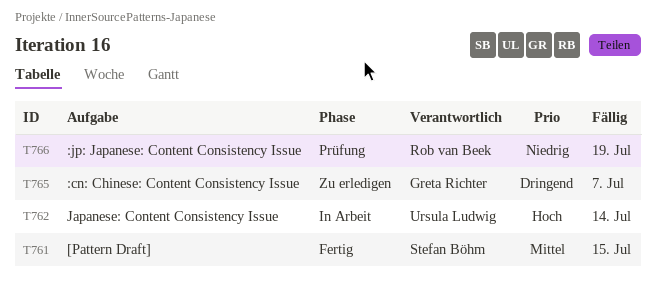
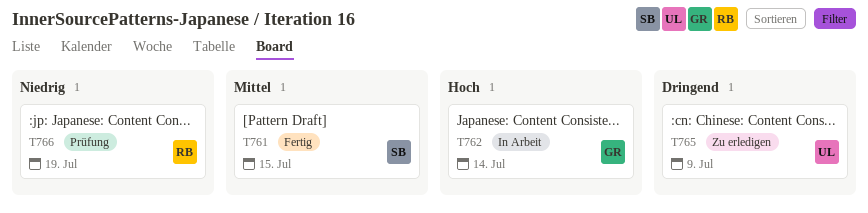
T762, owner: Ursula Ludwig -> Greta Richter
T765, owner: Greta Richter -> Ursula Ludwig
T765, due: Jul 7 -> Jul 9

